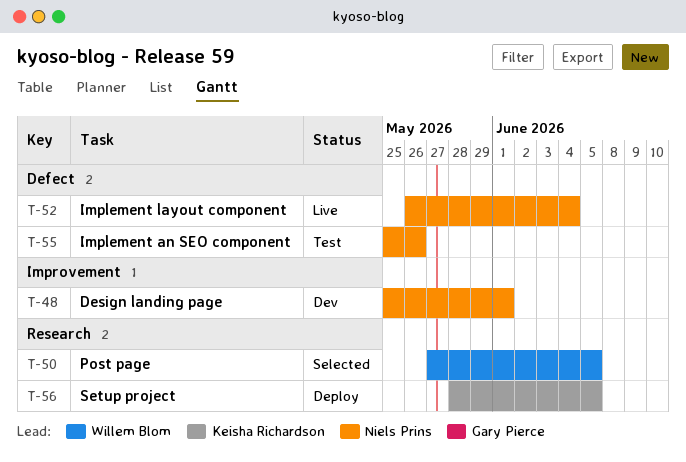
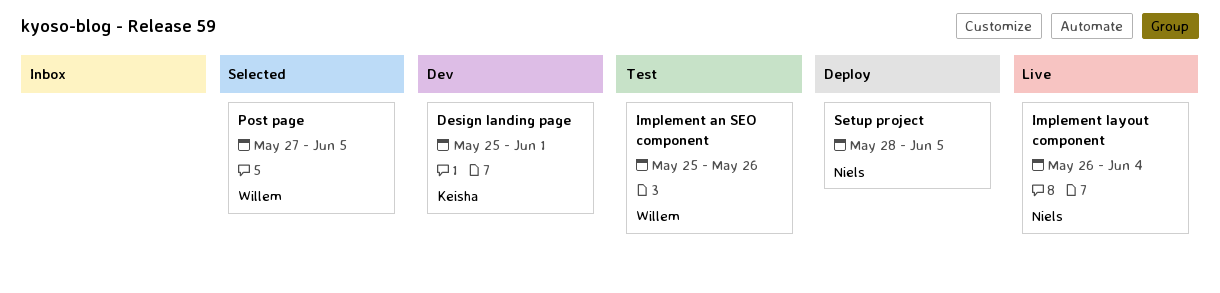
Design landing page, owner: Niels Prins -> Keisha Richardson
Implement an SEO component, owner: Niels Prins -> Willem Blom
Setup project, owner: Keisha Richardson -> Niels Prins

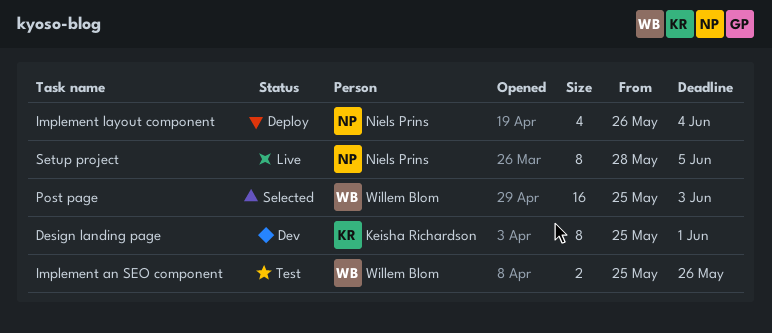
Implement layout component, status: Live -> Deploy
Post page, start: May 27 -> May 25
Post page, due: Jun 5 -> Jun 3
Setup project, status: Deploy -> Live

